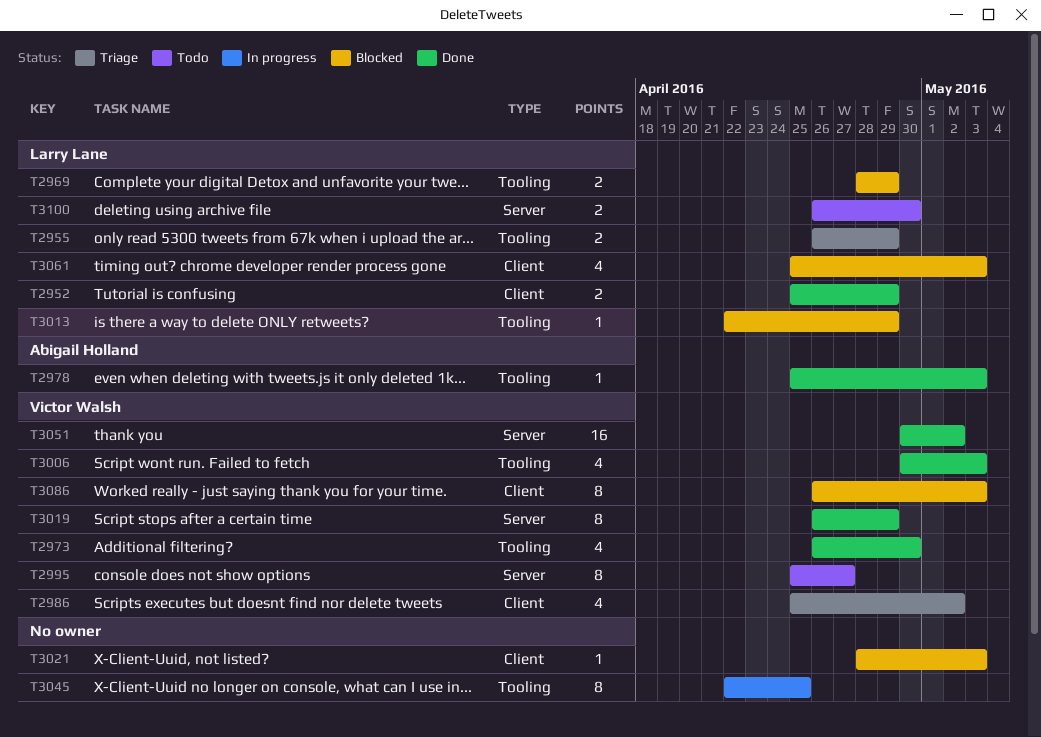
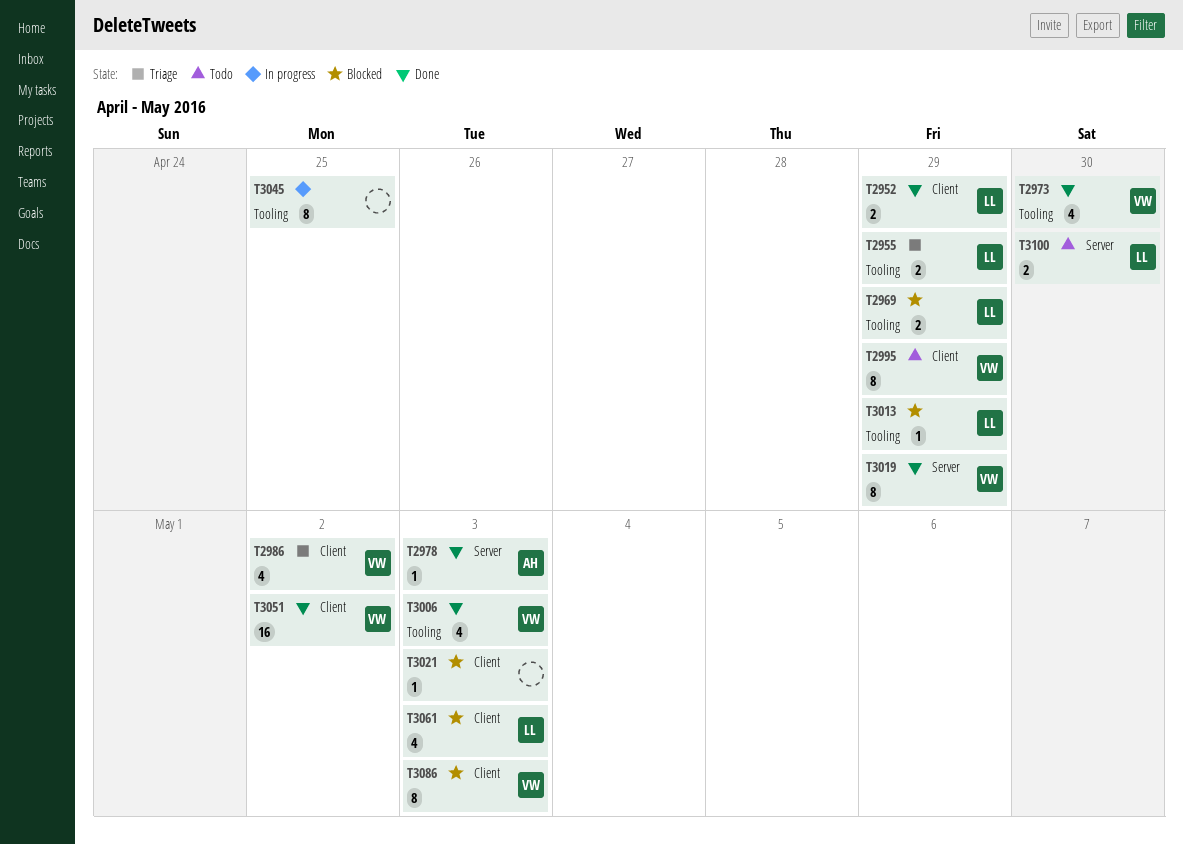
T2978, label: Tooling -> Server
T2995, label: Server -> Client
T2995, due: Apr 27 -> Apr 29
T3051, label: Server -> Client

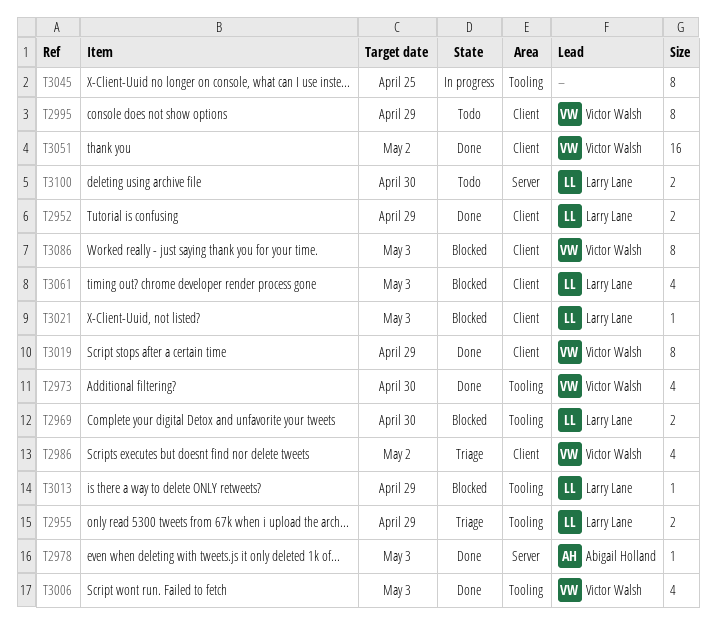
T2969, due: Apr 29 -> Apr 30
T3019, label: Server -> Client
T3021, owner: none -> Larry Lane

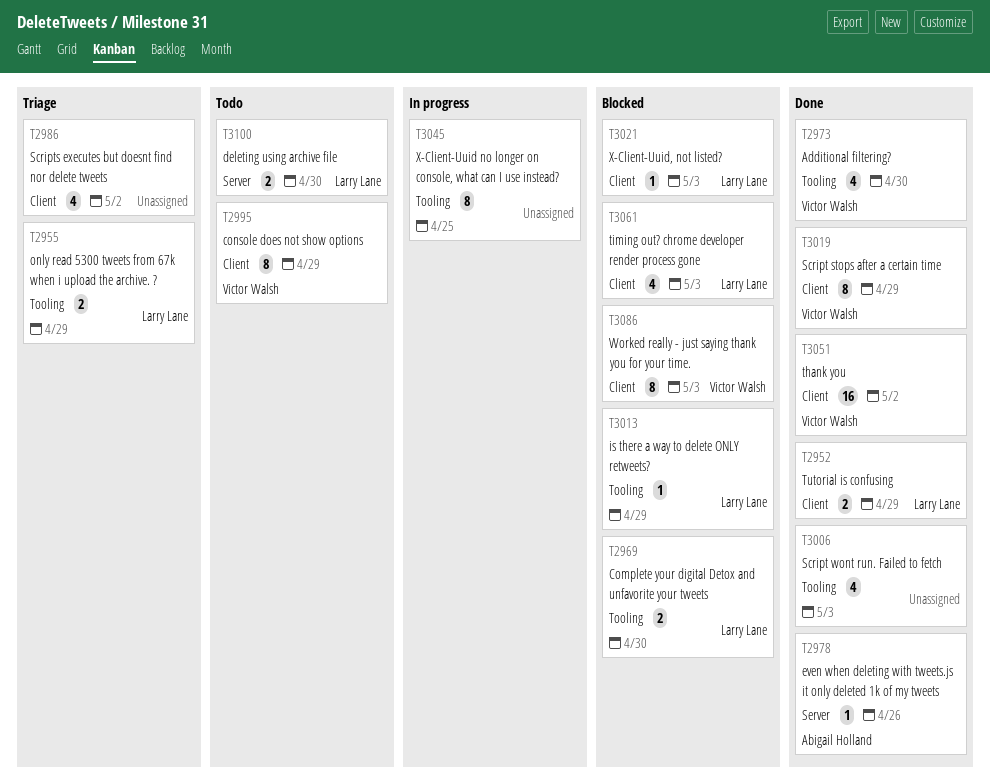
T2978, due: May 3 -> Apr 26
T2986, owner: Victor Walsh -> none
T3006, owner: Victor Walsh -> none

